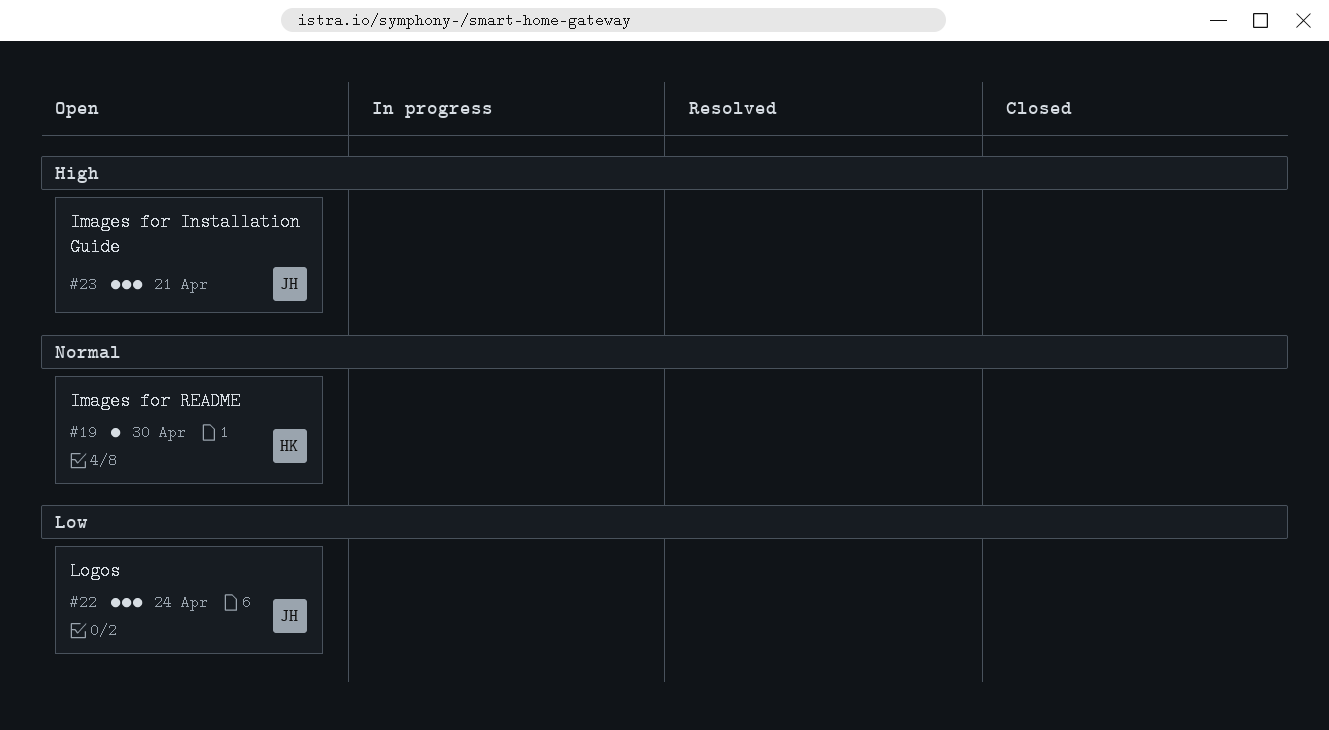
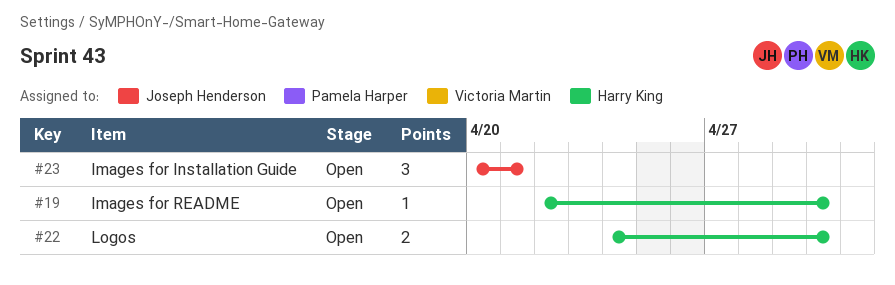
#22, owner: Joseph Henderson -> Harry King
#22, estimate: 3 -> 2
#22, due: Apr 24 -> Apr 30

